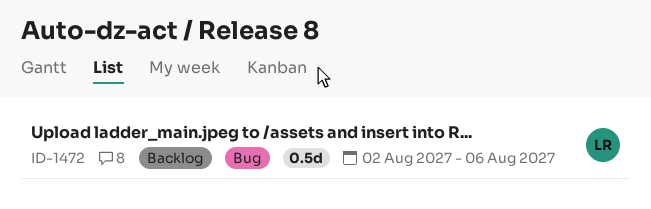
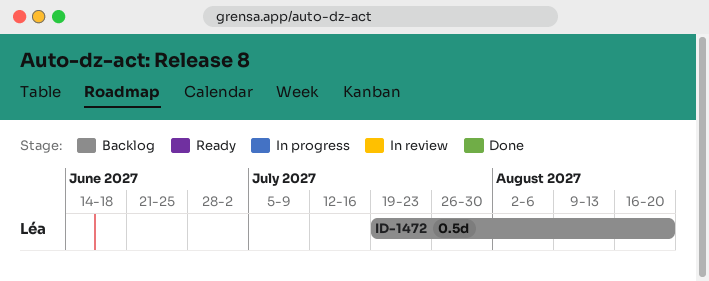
ID-1472, start: Aug 2 -> Jul 19
ID-1472, due: Aug 6 -> Aug 20

